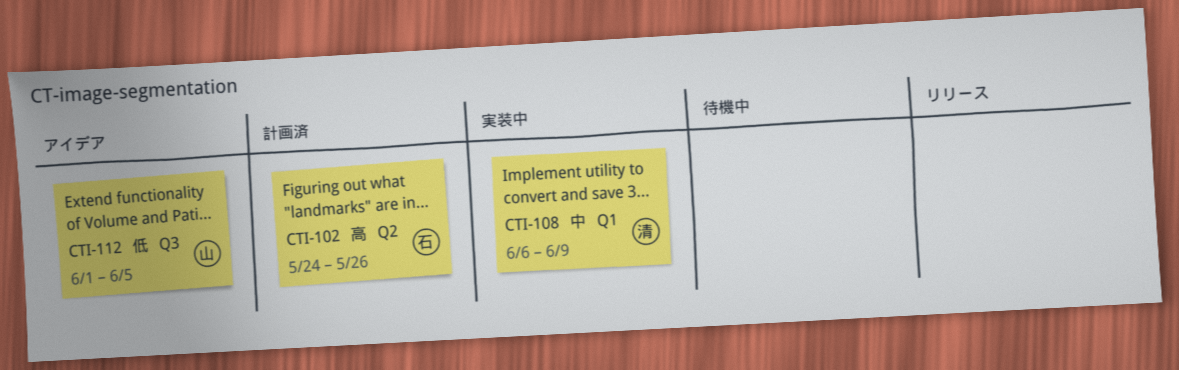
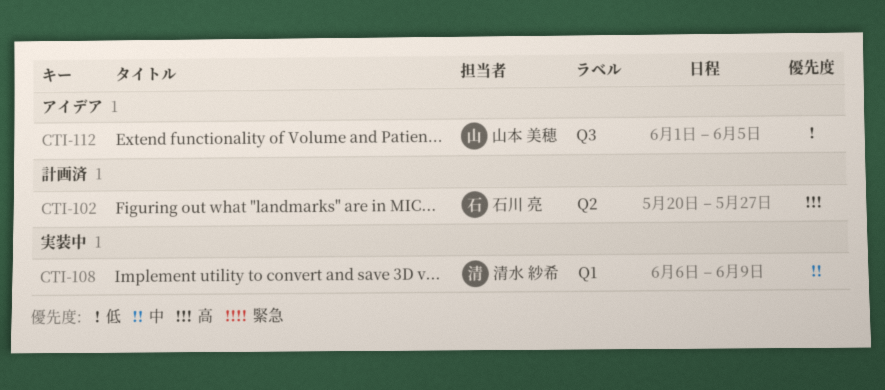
CTI-102, start: May 24 -> May 20
CTI-102, due: May 26 -> May 27

